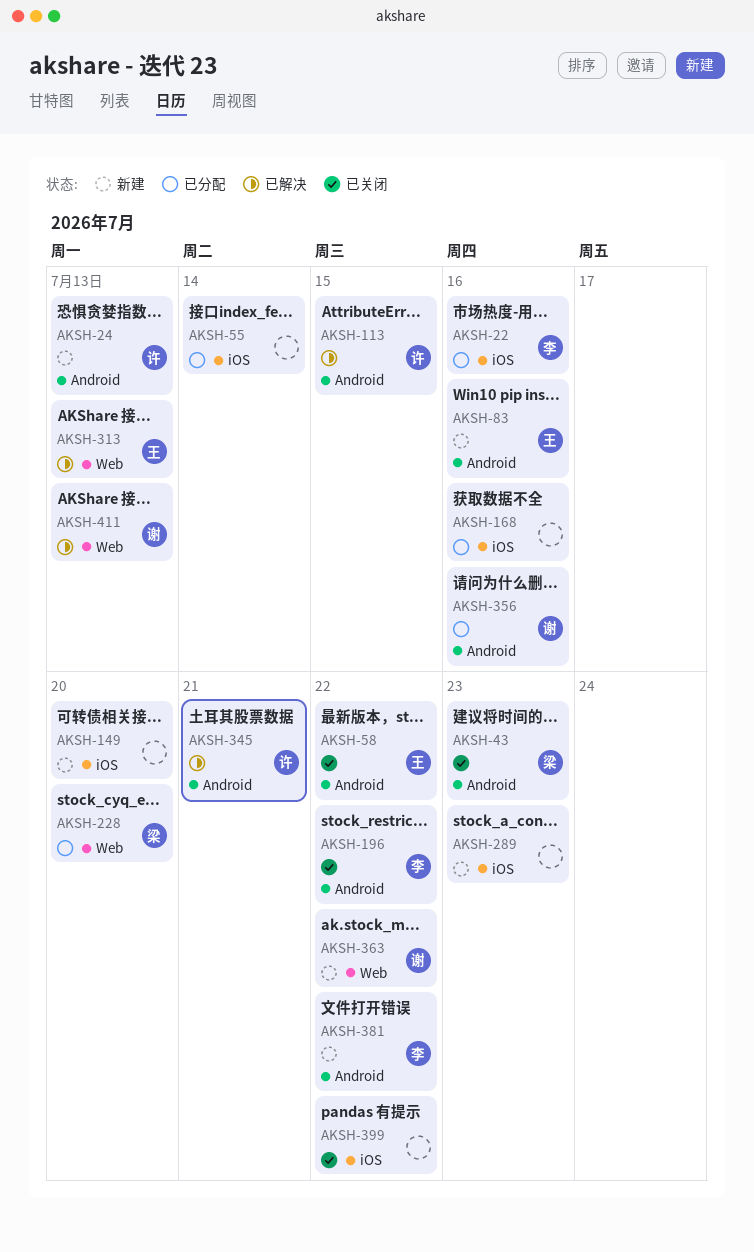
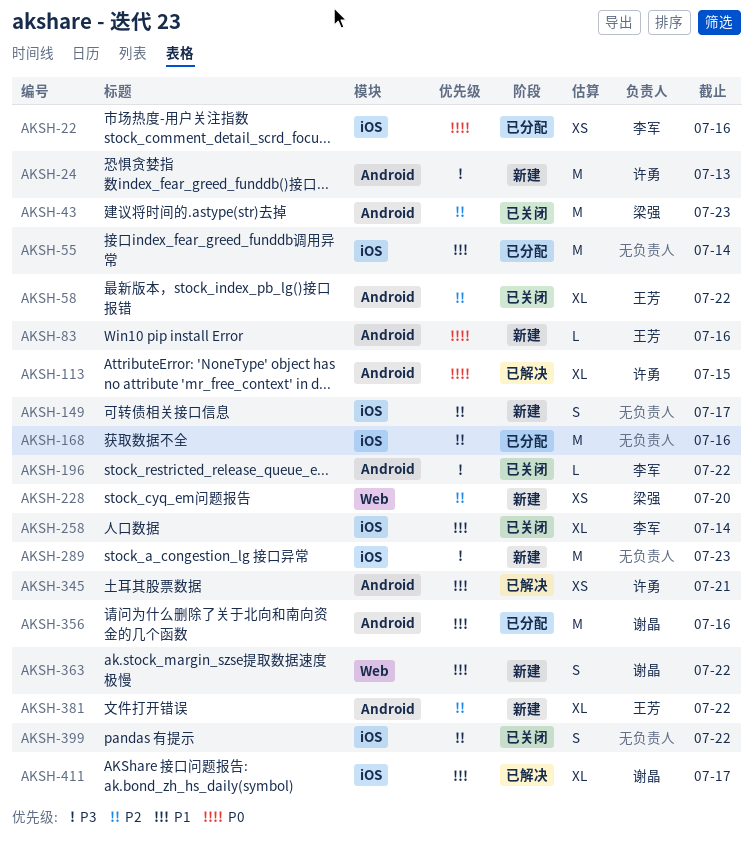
AKSH-149, due: Jul 20 -> Jul 17
AKSH-228, status: 已分配 -> 新建
AKSH-258: none -> present
AKSH-313: present -> none
AKSH-381, owner: 李军 -> 王芳
AKSH-411, label: Web -> iOS
AKSH-411, due: Jul 13 -> Jul 17

